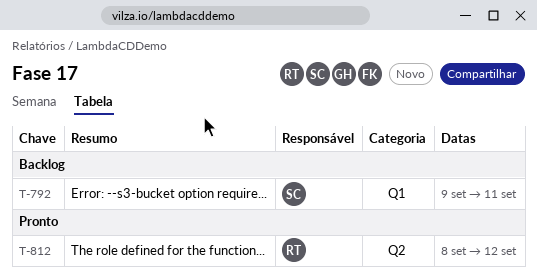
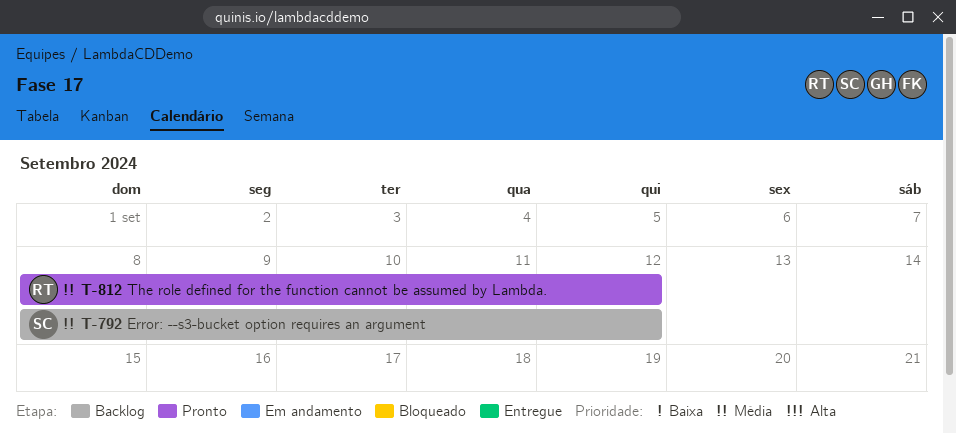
T-792, start: Sep 9 -> Sep 8
T-792, due: Sep 11 -> Sep 12

